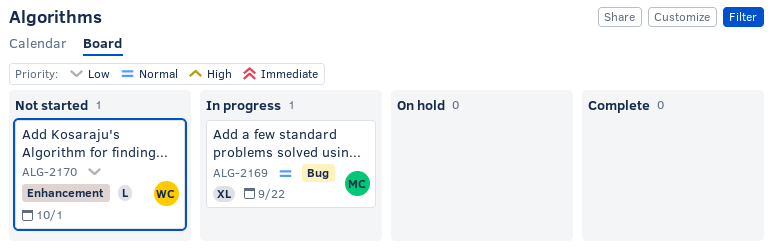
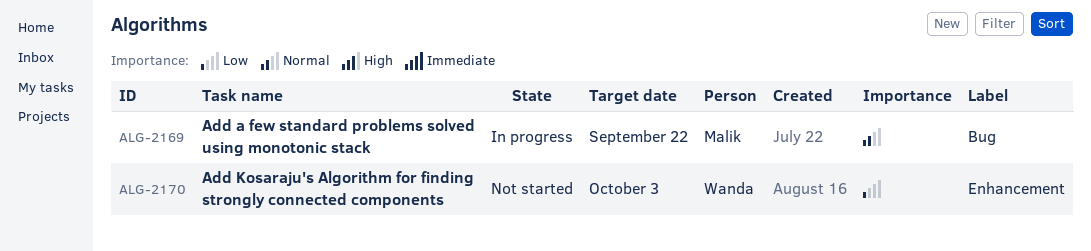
ALG-2170, due: Oct 1 -> Oct 3

